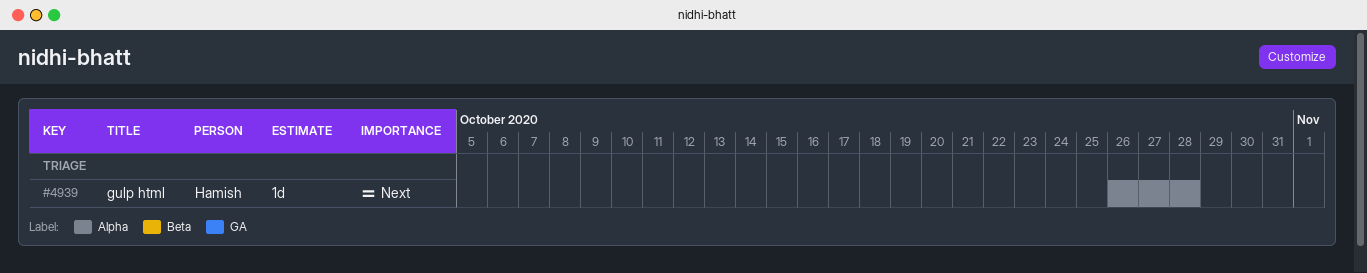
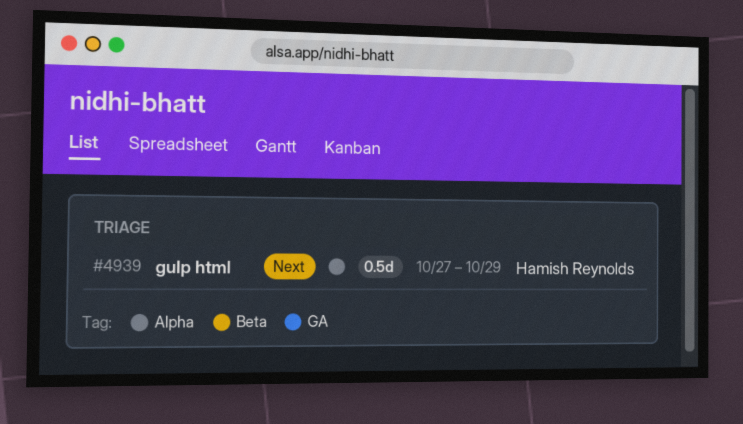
#4939, estimate: 1d -> 0.5d
#4939, start: Oct 26 -> Oct 27
#4939, due: Oct 28 -> Oct 29

